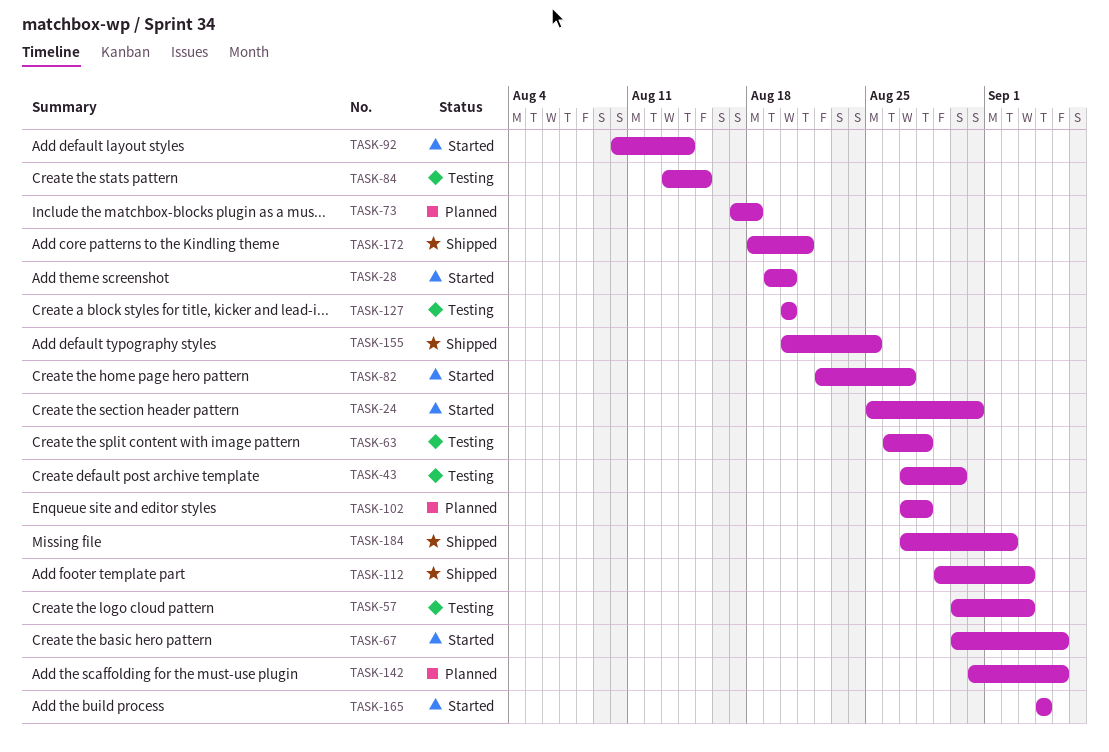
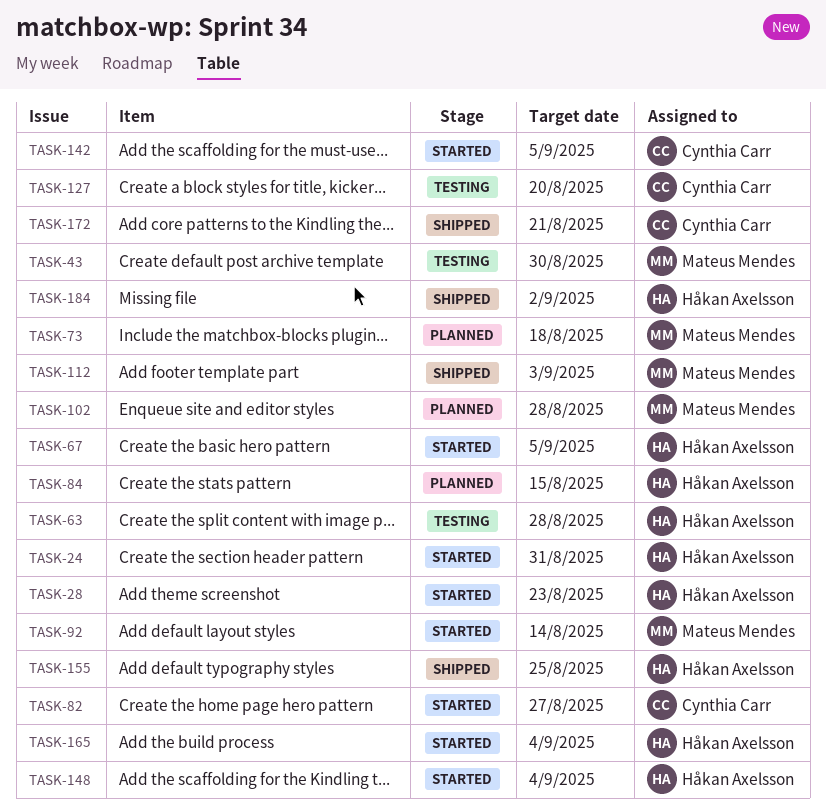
TASK-28, due: Aug 20 -> Aug 23
TASK-57: present -> none
TASK-84, status: Testing -> Planned
TASK-142, status: Planned -> Started
TASK-148: none -> present

